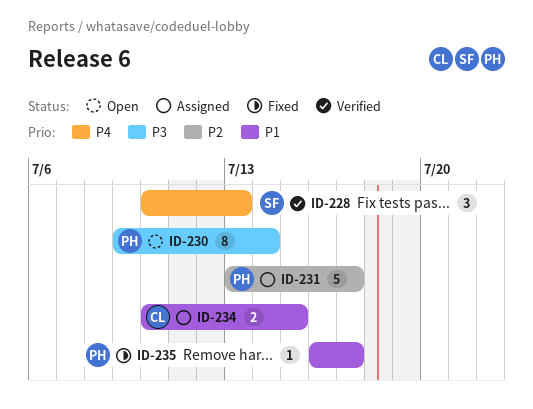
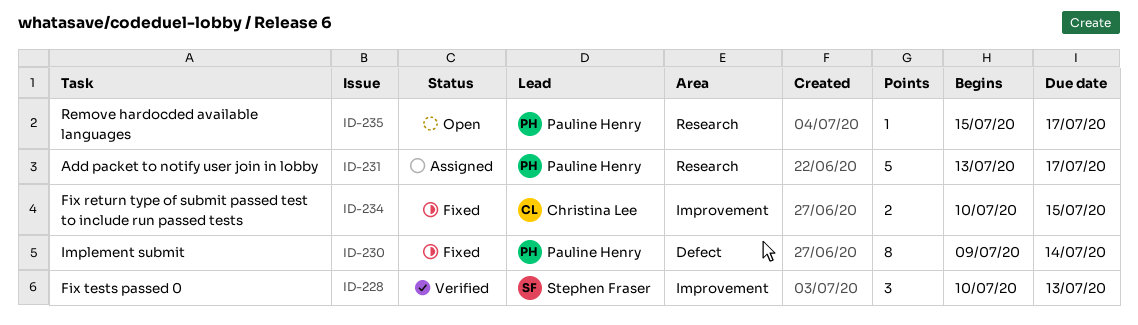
ID-230, status: Open -> Fixed
ID-234, status: Assigned -> Fixed
ID-235, status: Fixed -> Open
ID-235, start: Jul 16 -> Jul 15

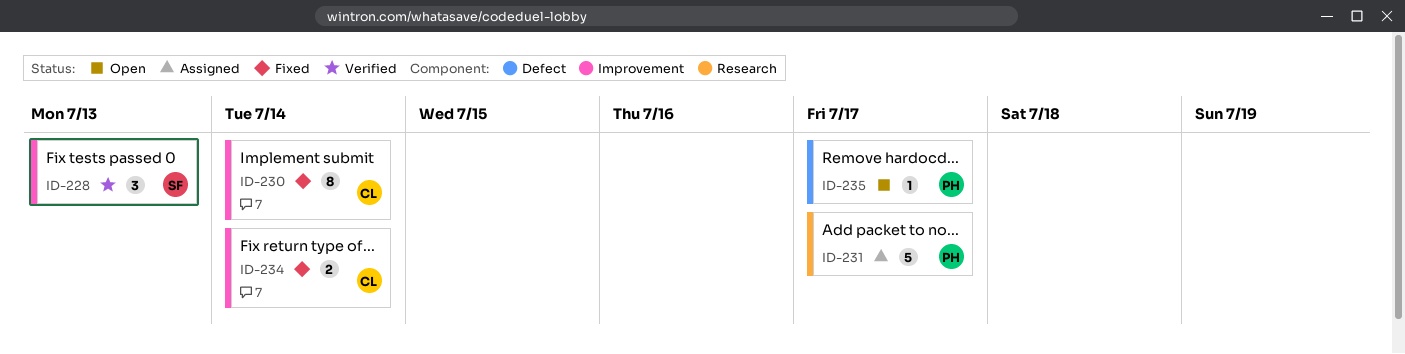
ID-230, owner: Pauline Henry -> Christina Lee
ID-230, label: Defect -> Improvement
ID-234, due: Jul 15 -> Jul 14
ID-235, label: Research -> Defect

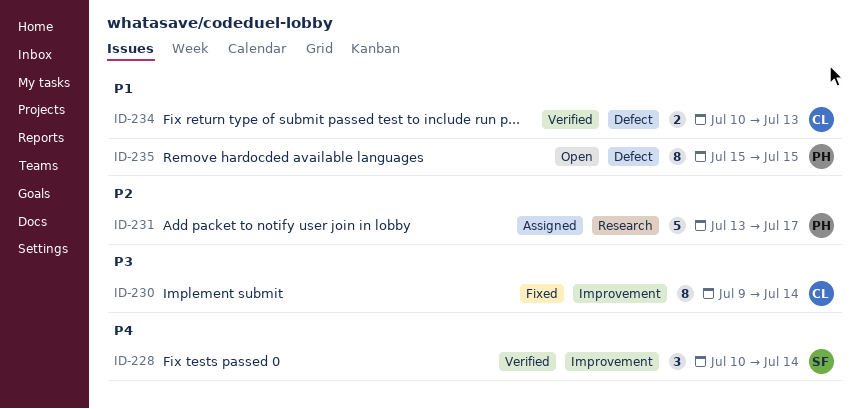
ID-228, due: Jul 13 -> Jul 14
ID-234, status: Fixed -> Verified
ID-234, label: Improvement -> Defect
ID-234, due: Jul 14 -> Jul 13
ID-235, estimate: 1 -> 8
ID-235, due: Jul 17 -> Jul 15

